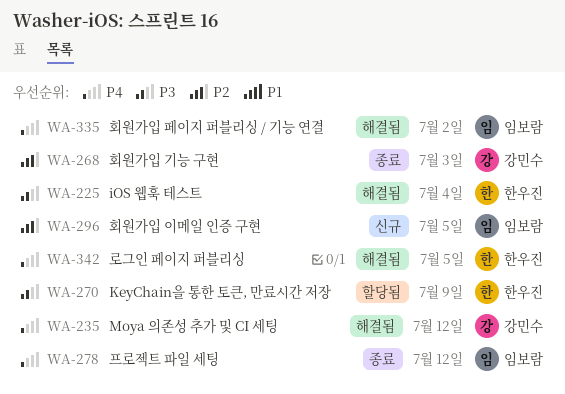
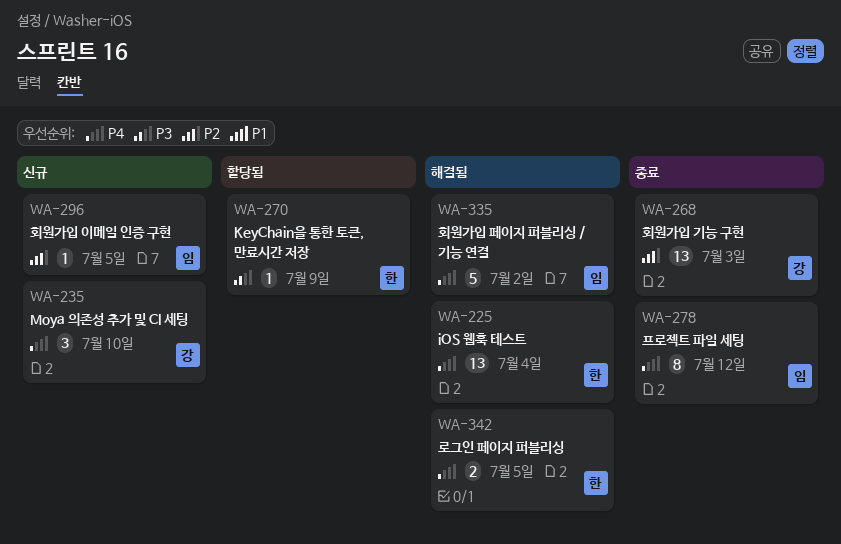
WA-225, priority: P3 -> P4
WA-235, status: 해결됨 -> 신규
WA-235, due: Jul 12 -> Jul 10

